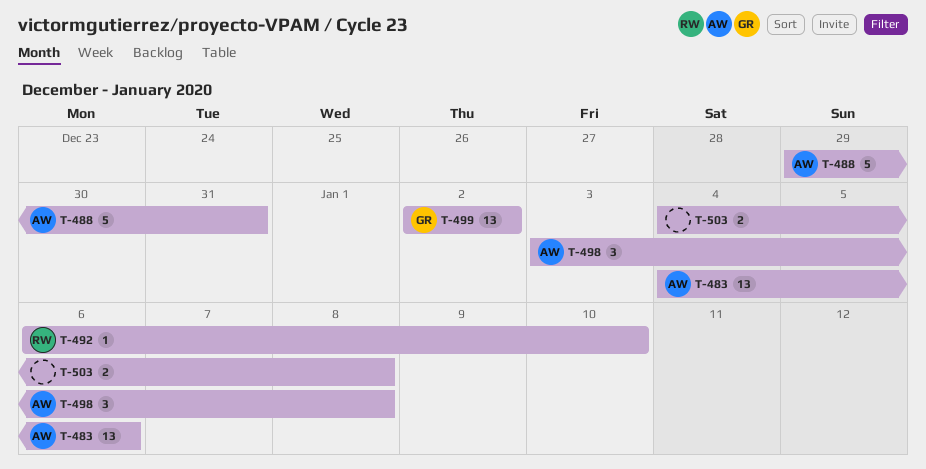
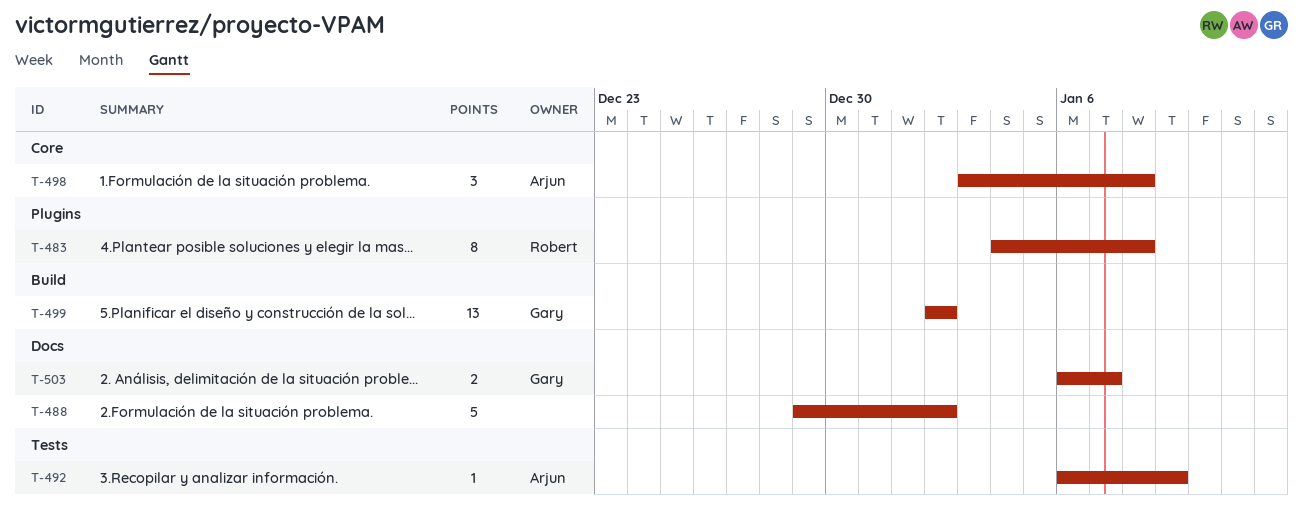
T-483, owner: Arjun -> Robert
T-483, estimate: 13 -> 8
T-483, due: Jan 6 -> Jan 8
T-488, owner: Arjun -> none
T-488, due: Dec 31 -> Jan 2
T-492, owner: Robert -> Arjun
T-492, due: Jan 10 -> Jan 9
T-503, owner: none -> Gary
T-503, start: Jan 4 -> Jan 6
T-503, due: Jan 8 -> Jan 7

